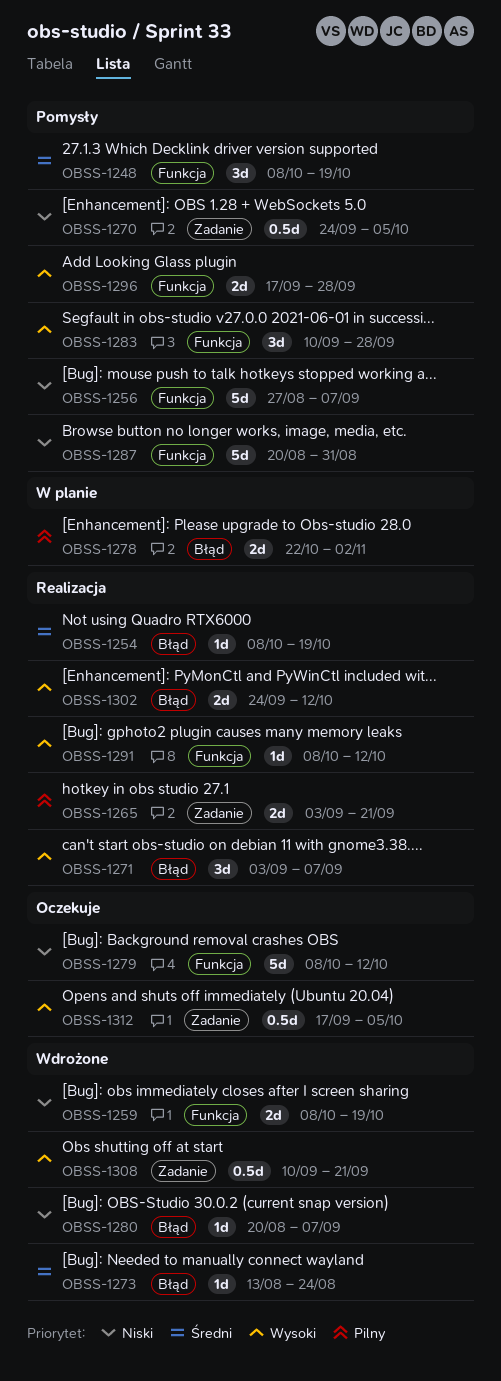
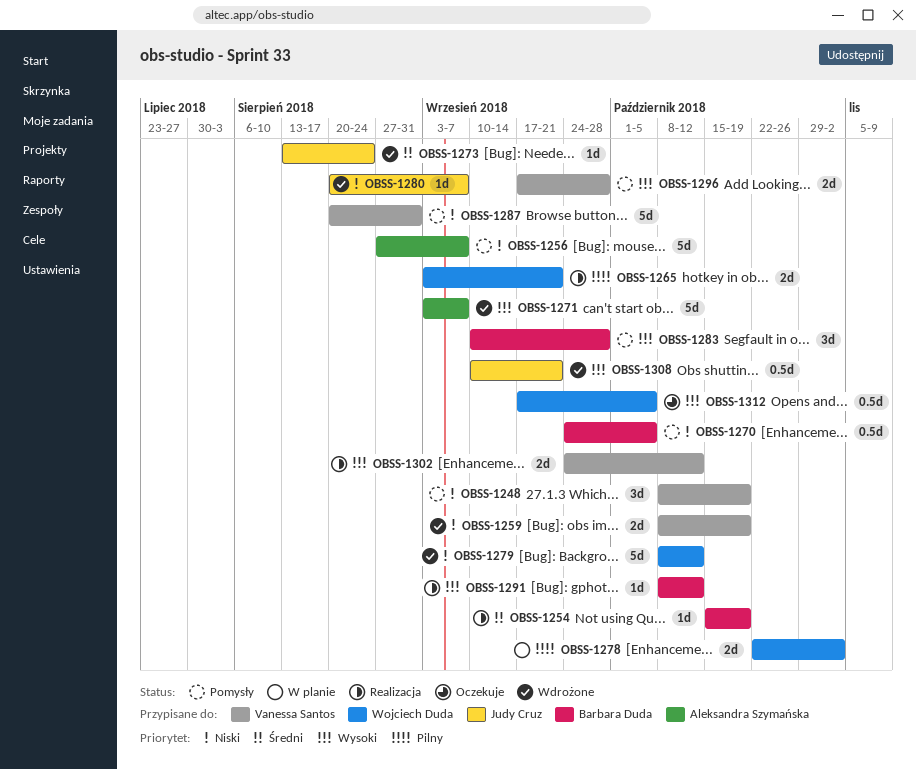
OBSS-1248, priority: Średni -> Niski
OBSS-1254, start: Oct 8 -> Oct 15
OBSS-1271, status: Realizacja -> Wdrożone
OBSS-1271, estimate: 3d -> 5d
OBSS-1279, status: Oczekuje -> Wdrożone

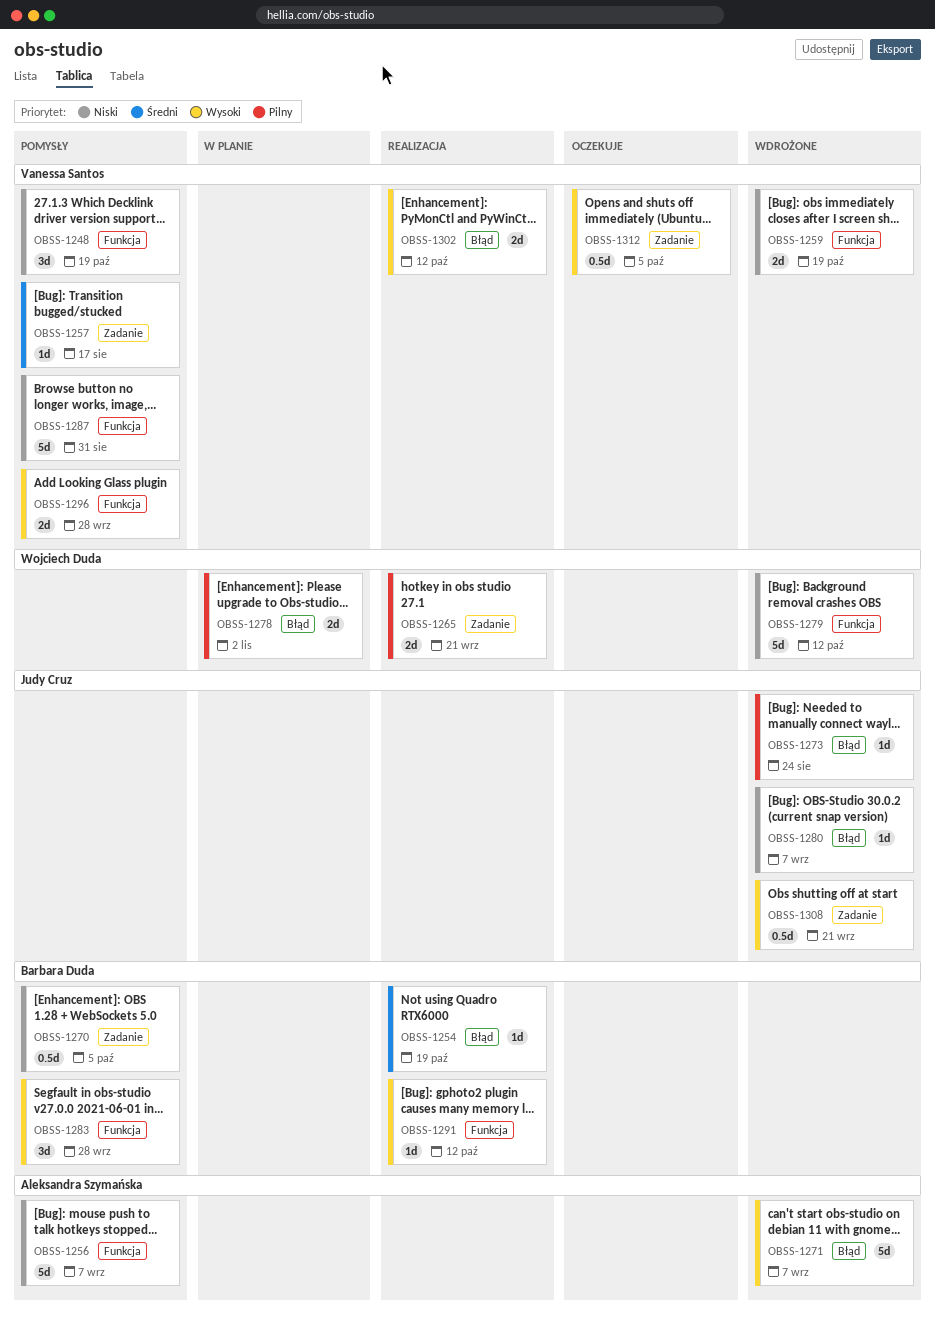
OBSS-1257: none -> present
OBSS-1273, priority: Średni -> Pilny
OBSS-1312, owner: Wojciech Duda -> Vanessa Santos

